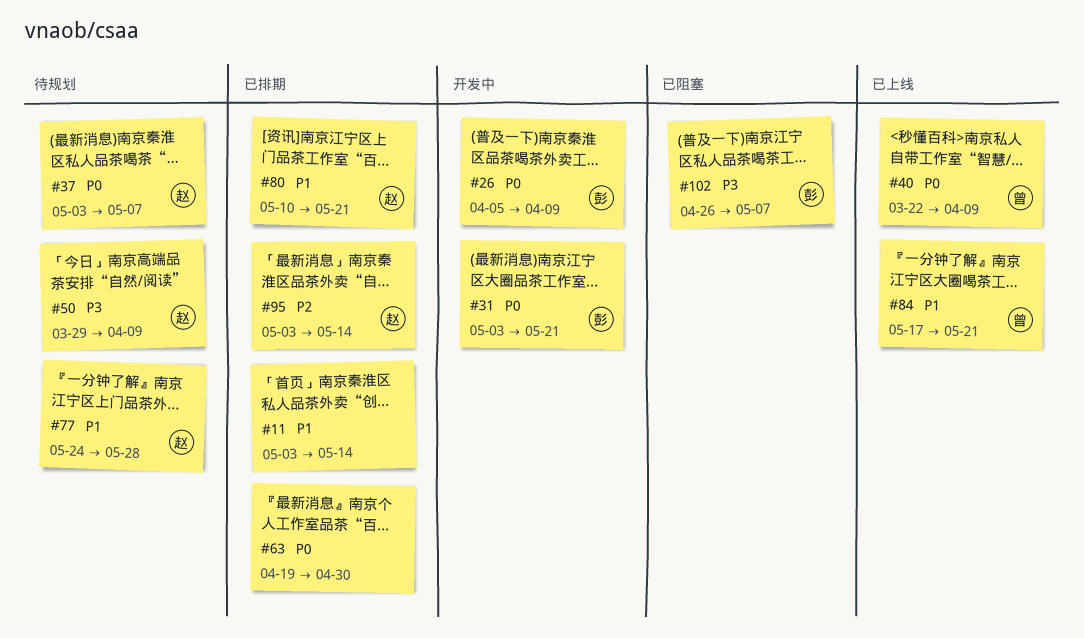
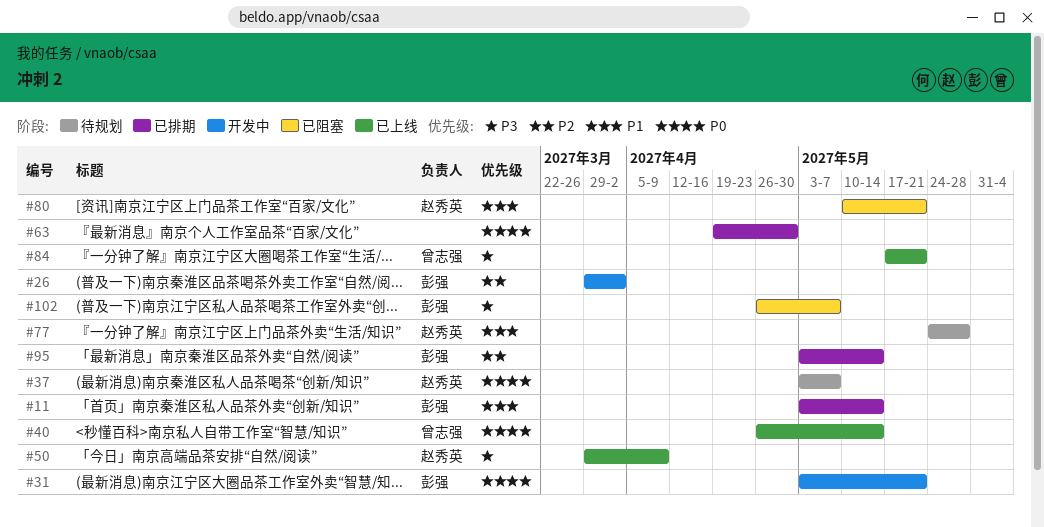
#11, owner: none -> 彭强
#26, priority: P0 -> P2
#26, start: Apr 5 -> Mar 29
#26, due: Apr 9 -> Apr 2
#40, start: Mar 22 -> Apr 26
#40, due: Apr 9 -> May 14
#50, status: 待规划 -> 已上线
#80, status: 已排期 -> 已阻塞
#84, priority: P1 -> P3
#95, owner: 赵秀英 -> 彭强

